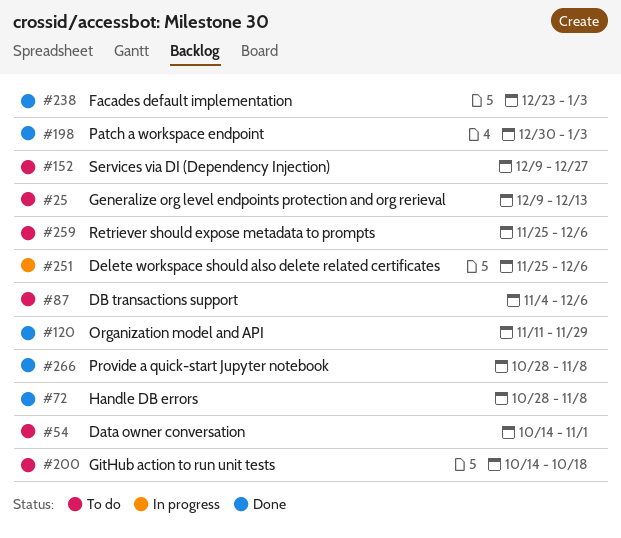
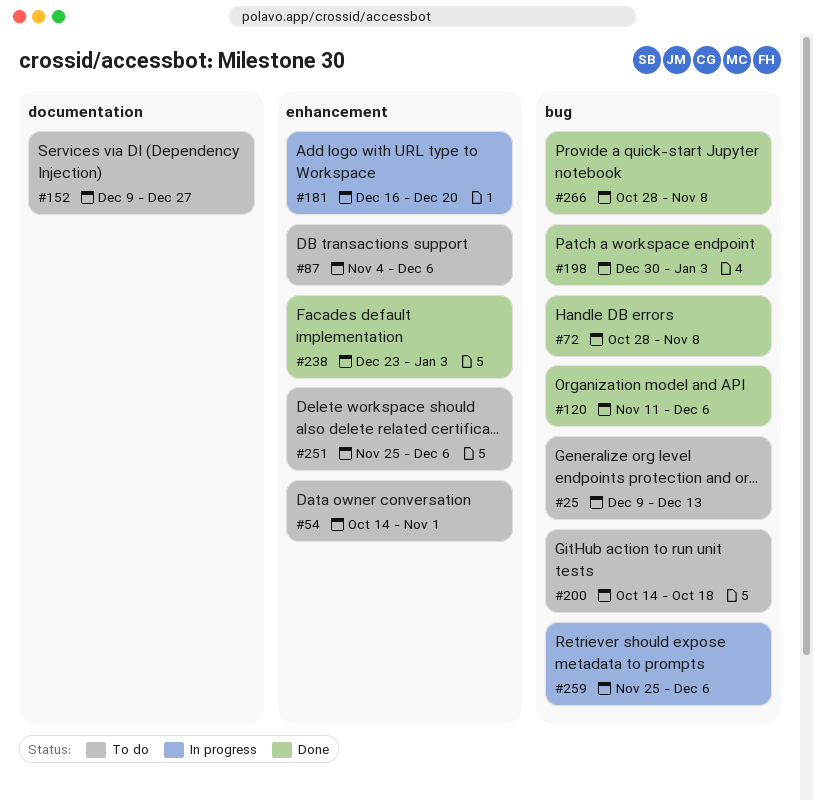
#120, due: Nov 29 -> Dec 6
#181: none -> present
#251, status: In progress -> To do
#259, status: To do -> In progress

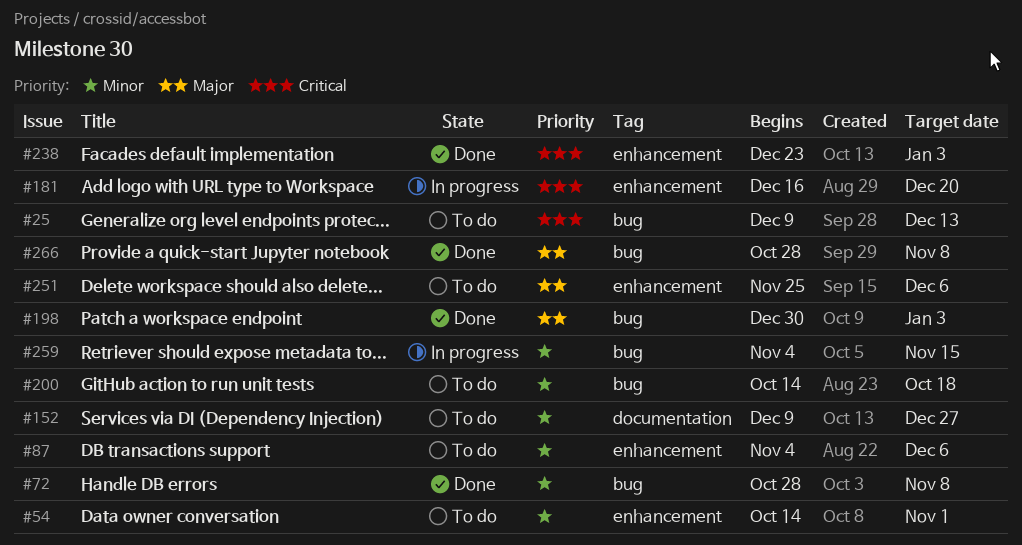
#120: present -> none
#259, start: Nov 25 -> Nov 4
#259, due: Dec 6 -> Nov 15

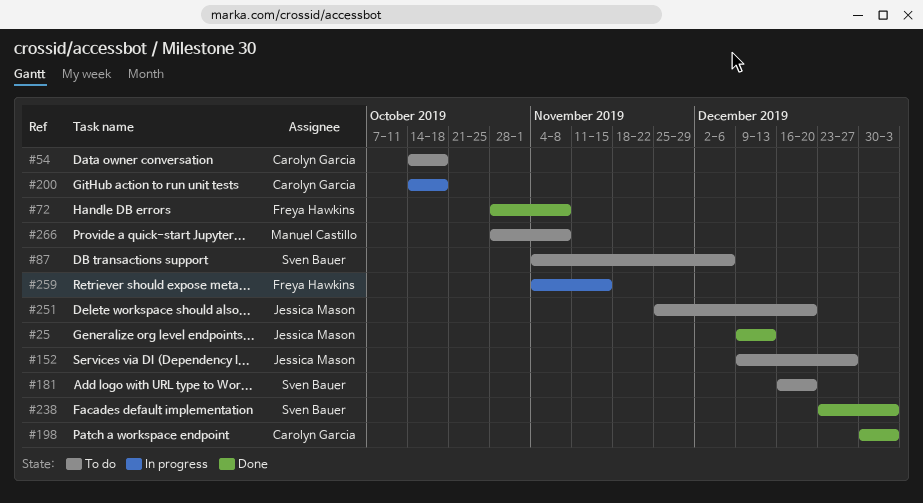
#25, status: To do -> Done
#54, due: Nov 1 -> Oct 18
#181, status: In progress -> To do
#200, status: To do -> In progress
#251, due: Dec 6 -> Dec 20
#266, status: Done -> To do

